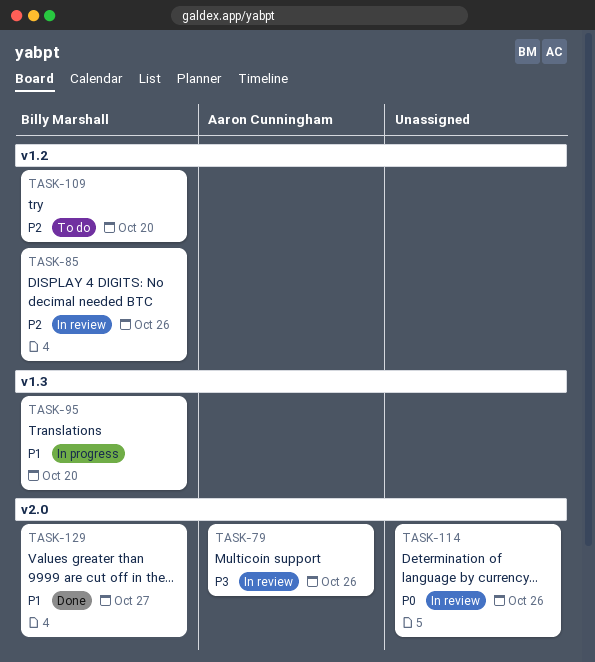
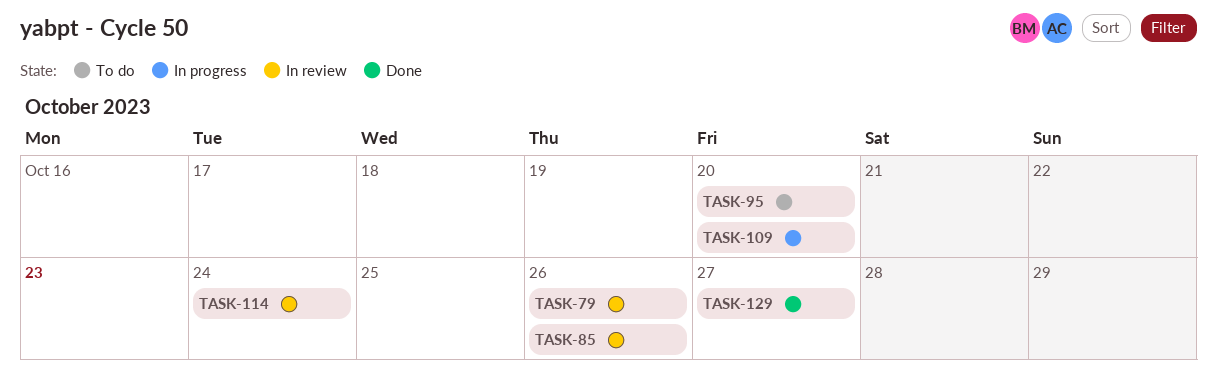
TASK-95, status: In progress -> To do
TASK-109, status: To do -> In progress
TASK-114, due: Oct 26 -> Oct 24

